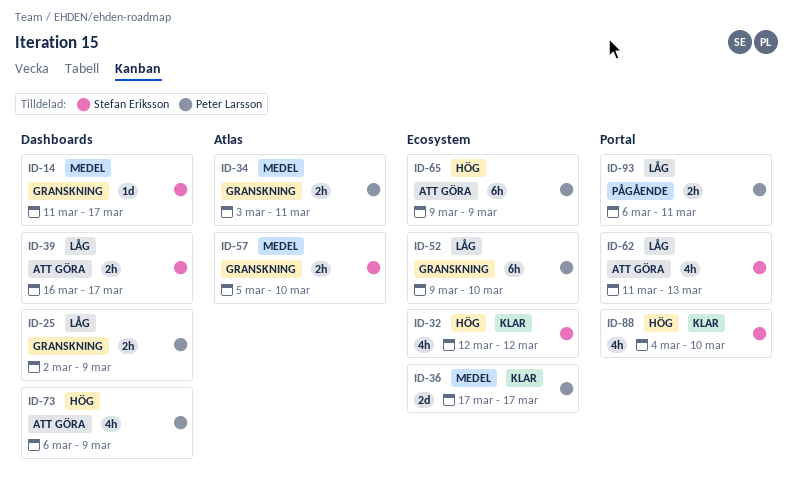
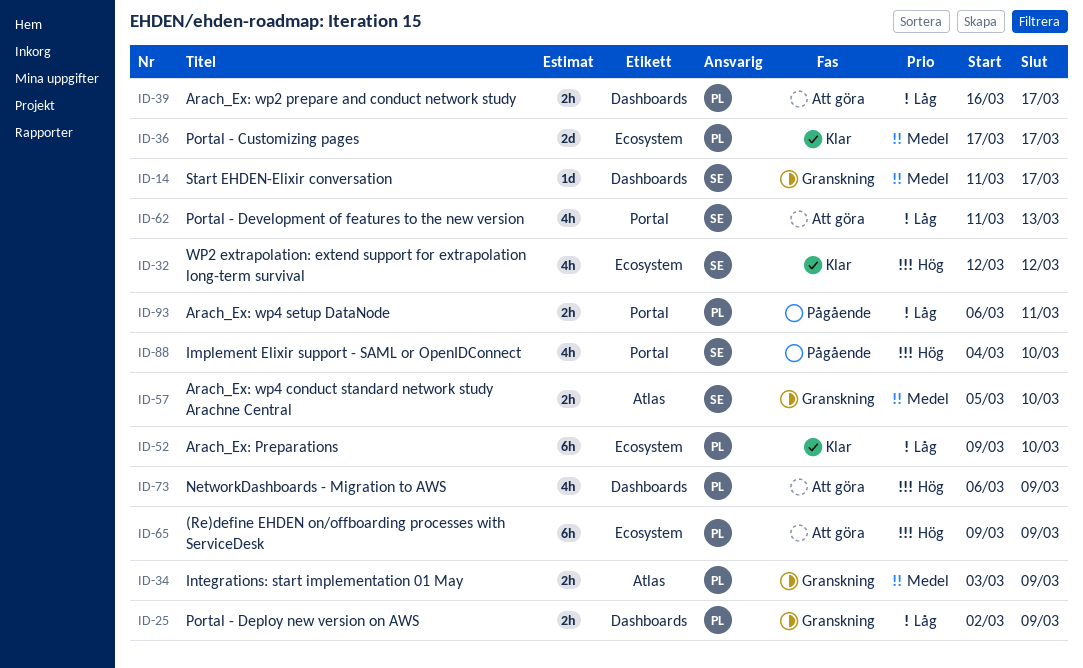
ID-34, due: Mar 11 -> Mar 9
ID-39, owner: Stefan Eriksson -> Peter Larsson
ID-52, status: Granskning -> Klar
ID-88, status: Klar -> Pågående

